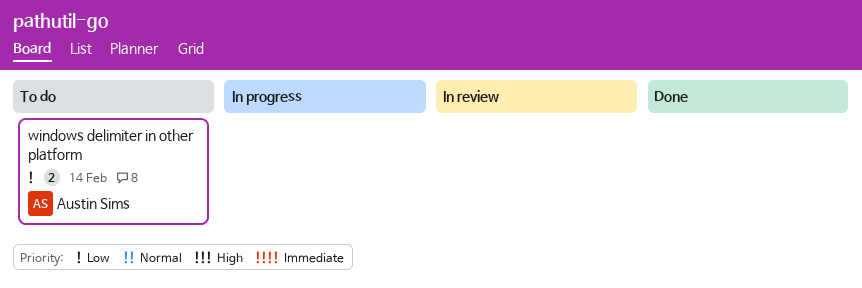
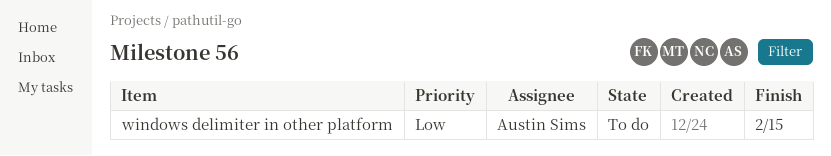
windows delimiter in other platform, due: Feb 14 -> Feb 15

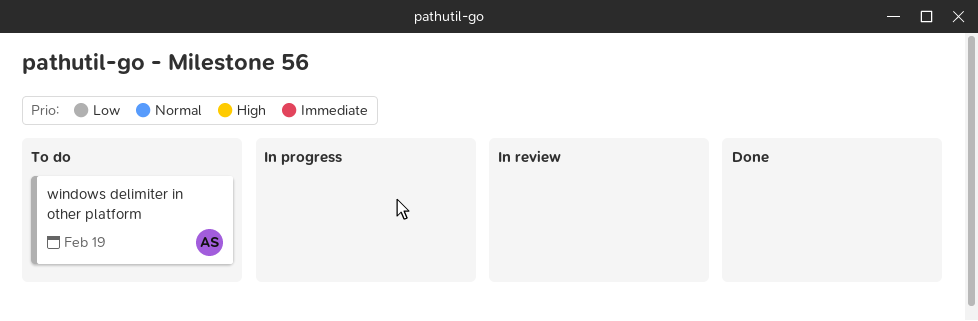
windows delimiter in other platform, due: Feb 15 -> Feb 19

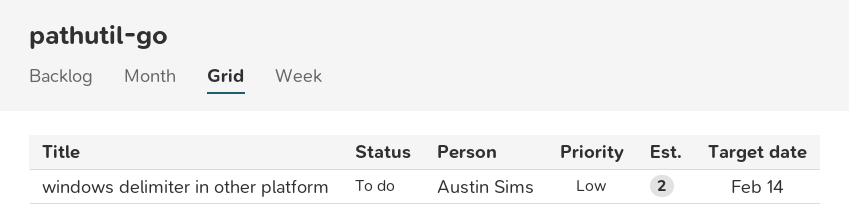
windows delimiter in other platform, due: Feb 19 -> Feb 14

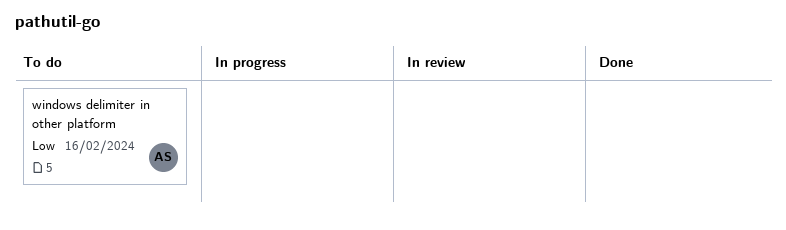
windows delimiter in other platform, due: Feb 14 -> Feb 16

